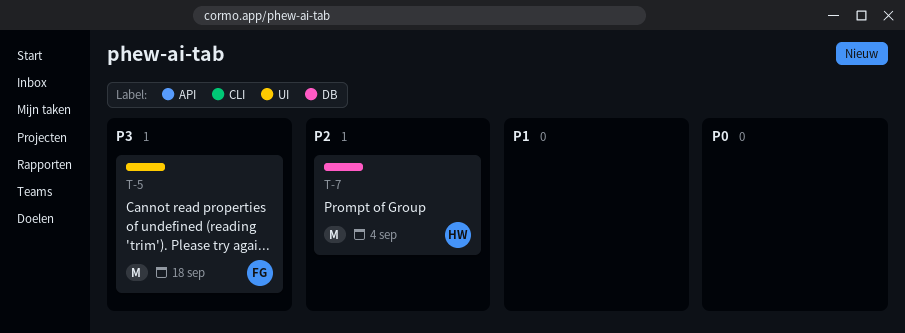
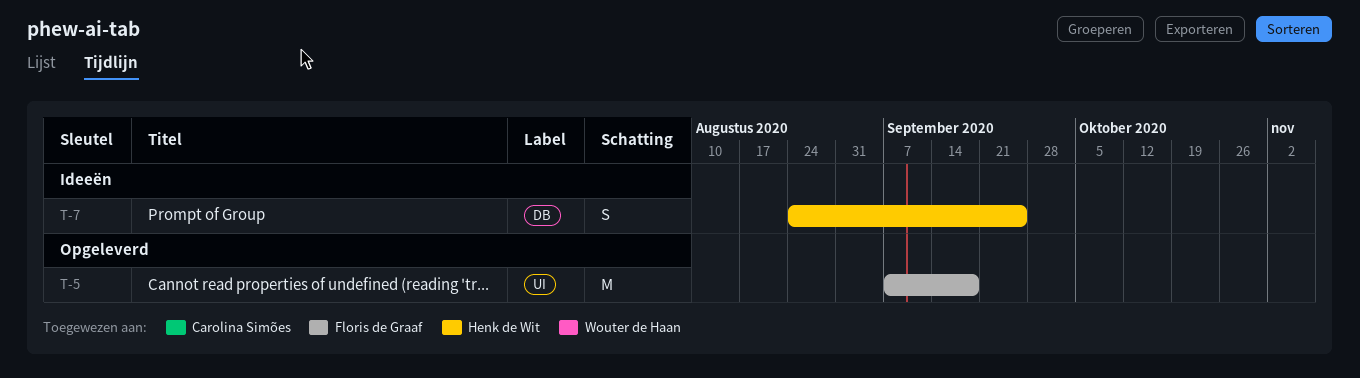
T-7, estimate: M -> S
T-7, due: Sep 4 -> Sep 25

